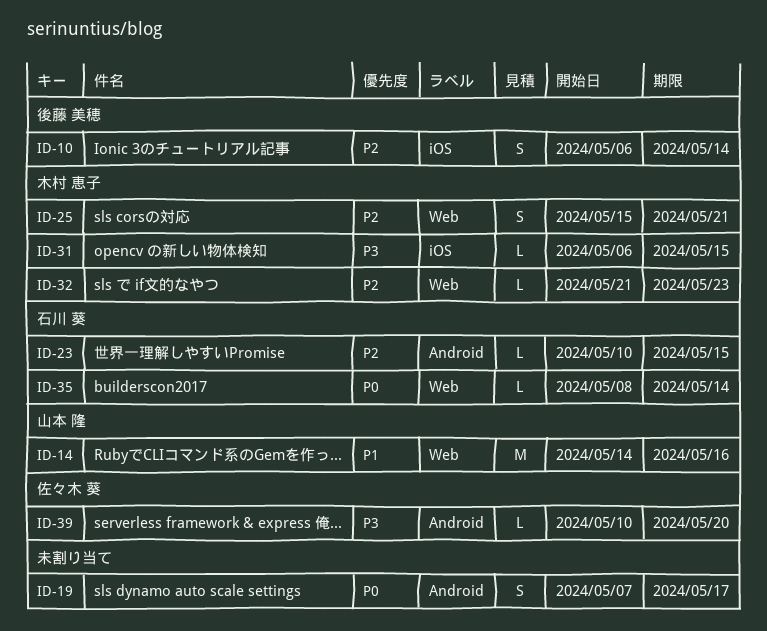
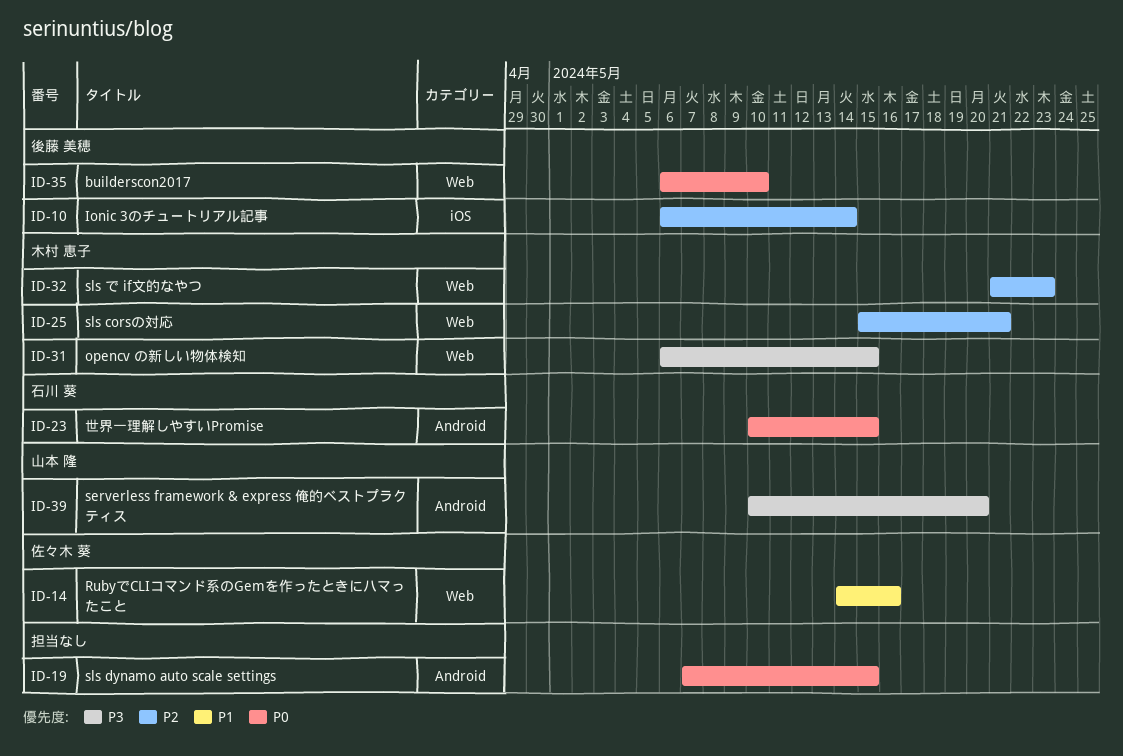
ID-14, owner: 山本 隆 -> 佐々木 葵
ID-19, due: May 17 -> May 15
ID-23, priority: P2 -> P0
ID-31, label: iOS -> Web
ID-35, owner: 石川 葵 -> 後藤 美穂
ID-35, start: May 8 -> May 6
ID-35, due: May 14 -> May 10
ID-39, owner: 佐々木 葵 -> 山本 隆

